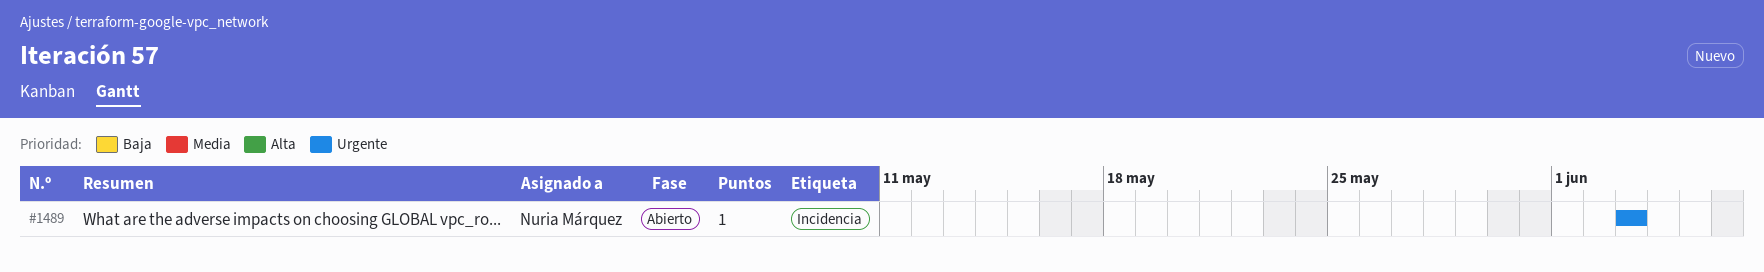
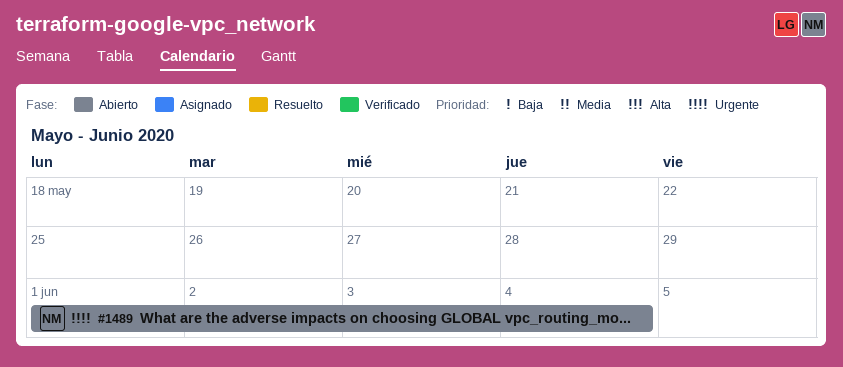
#1489, start: Jun 3 -> Jun 1
#1489, due: Jun 3 -> Jun 4

